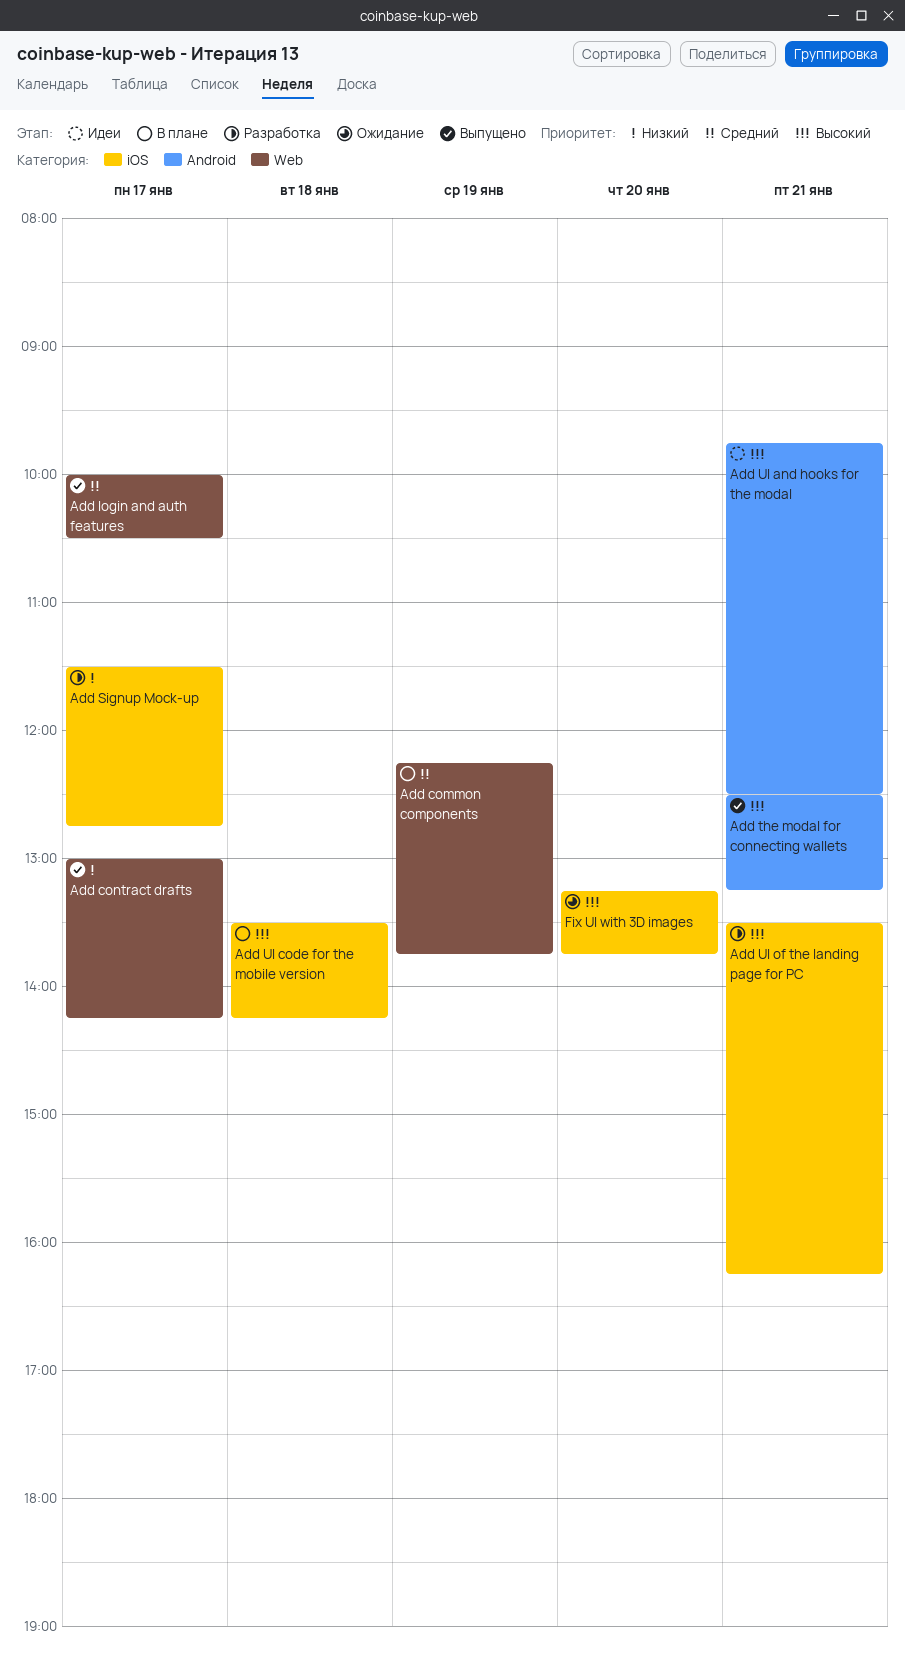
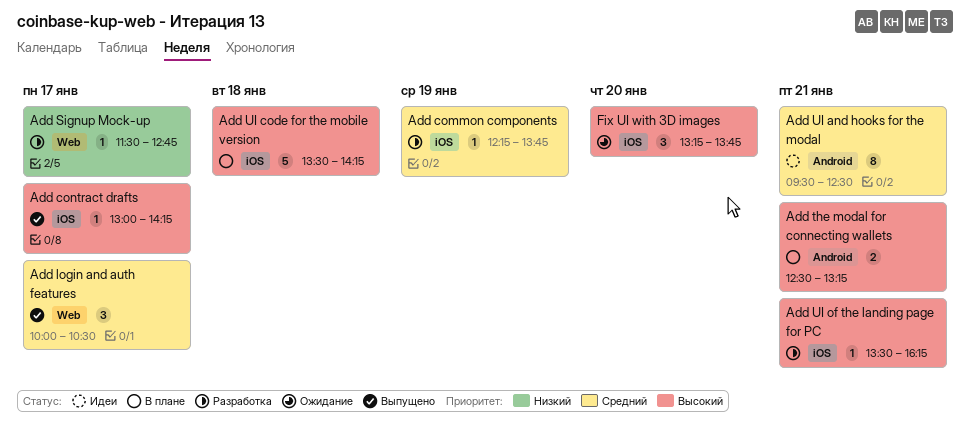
Add common components, status: В плане -> Разработка
Add common components, label: Web -> iOS
Add contract drafts, priority: Низкий -> Высокий
Add contract drafts, label: Web -> iOS
Add Signup Mock-up, label: iOS -> Web
Add the modal for connecting wallets, status: Выпущено -> В плане
Add UI and hooks for the modal, priority: Высокий -> Средний
Add UI and hooks for the modal, begins: 09:45 -> 09:30

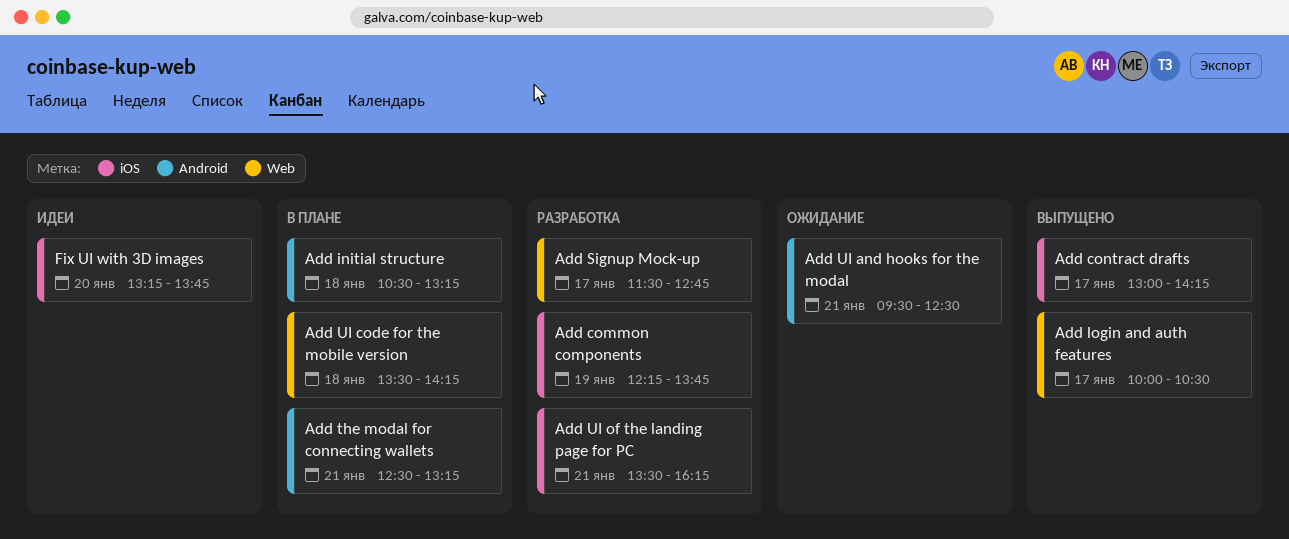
Add initial structure: none -> present
Add UI and hooks for the modal, status: Идеи -> Ожидание
Add UI code for the mobile version, label: iOS -> Web
Fix UI with 3D images, status: Ожидание -> Идеи

